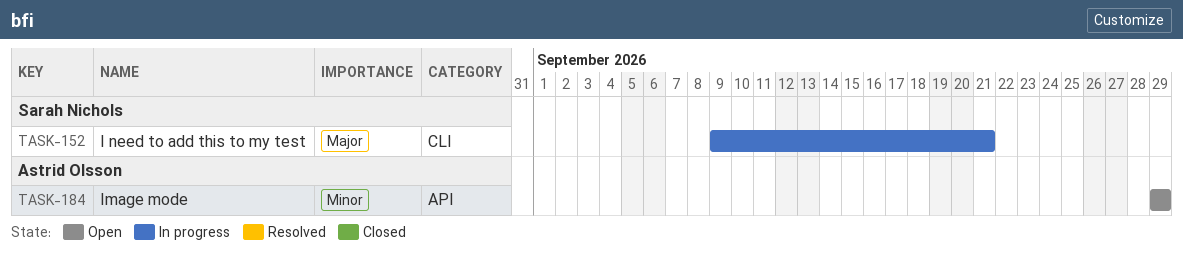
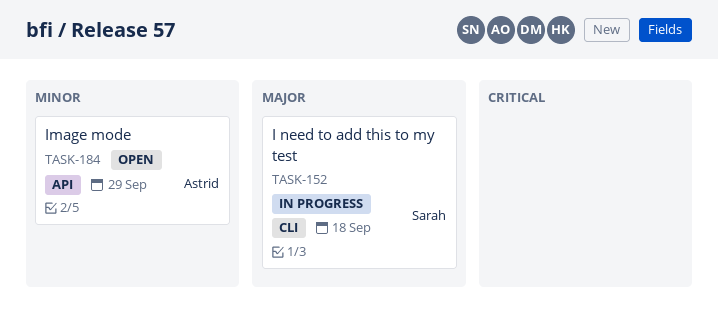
TASK-152, due: Sep 21 -> Sep 18

